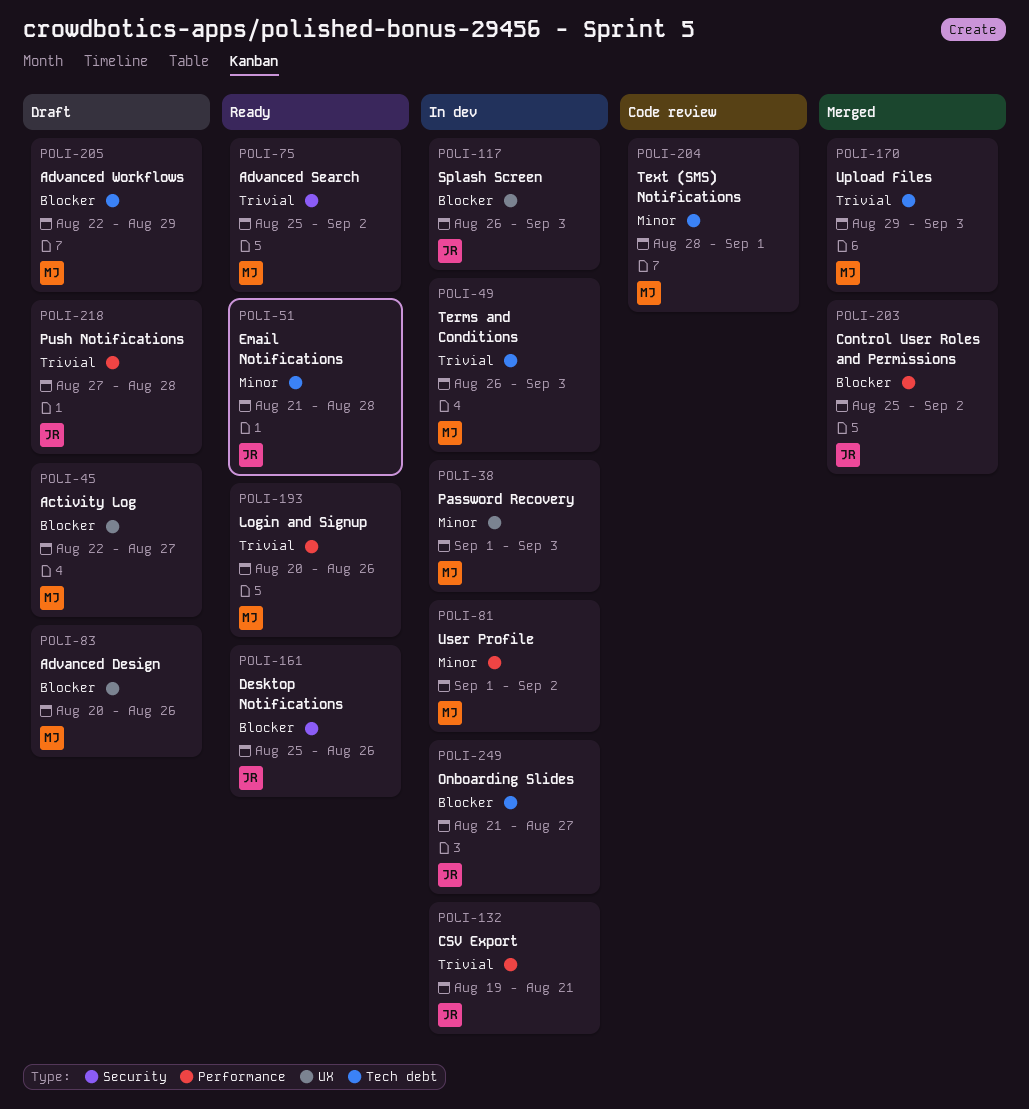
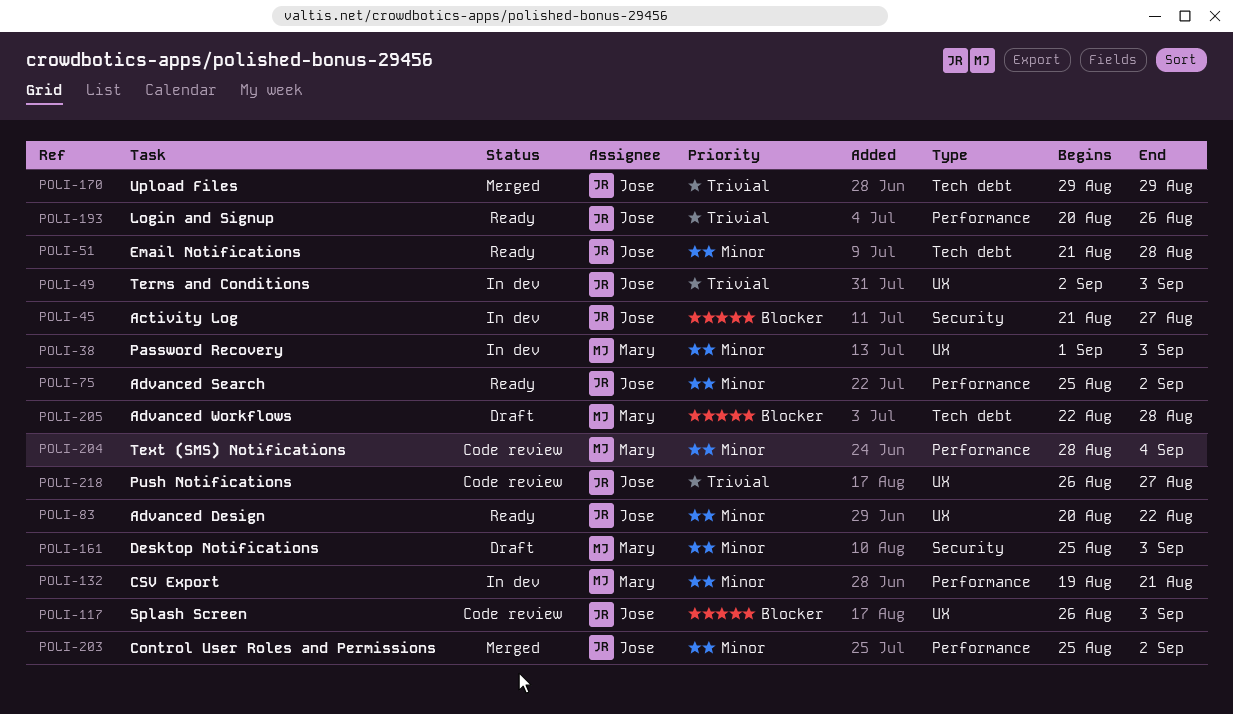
POLI-45, status: Draft -> In dev
POLI-45, owner: Mary -> Jose
POLI-45, label: UX -> Security
POLI-45, start: Aug 22 -> Aug 21
POLI-49, owner: Mary -> Jose
POLI-49, label: Tech debt -> UX
POLI-49, start: Aug 26 -> Sep 2
POLI-75, owner: Mary -> Jose
POLI-75, priority: Trivial -> Minor
POLI-75, label: Security -> Performance
POLI-81: present -> none
POLI-83, status: Draft -> Ready
POLI-83, owner: Mary -> Jose
POLI-83, priority: Blocker -> Minor
POLI-83, due: Aug 26 -> Aug 22
POLI-117, status: In dev -> Code review
POLI-132, owner: Jose -> Mary
POLI-132, priority: Trivial -> Minor
POLI-161, status: Ready -> Draft
POLI-161, owner: Jose -> Mary
POLI-161, priority: Blocker -> Minor
POLI-161, due: Aug 26 -> Sep 3
POLI-170, owner: Mary -> Jose
POLI-170, due: Sep 3 -> Aug 29
POLI-193, owner: Mary -> Jose
POLI-203, priority: Blocker -> Minor
POLI-204, label: Tech debt -> Performance
POLI-204, due: Sep 1 -> Sep 4
POLI-205, due: Aug 29 -> Aug 28
POLI-218, status: Draft -> Code review
POLI-218, label: Performance -> UX
POLI-218, start: Aug 27 -> Aug 26
POLI-218, due: Aug 28 -> Aug 27
POLI-249: present -> none

